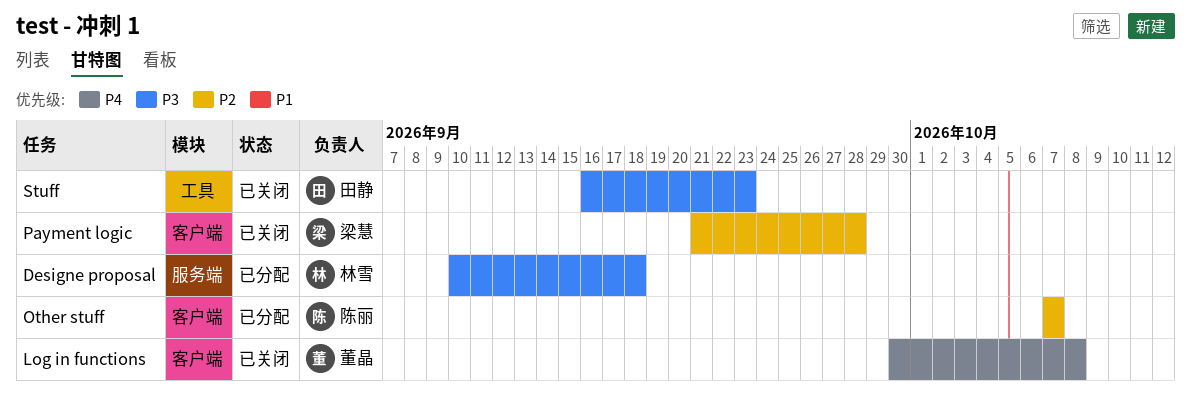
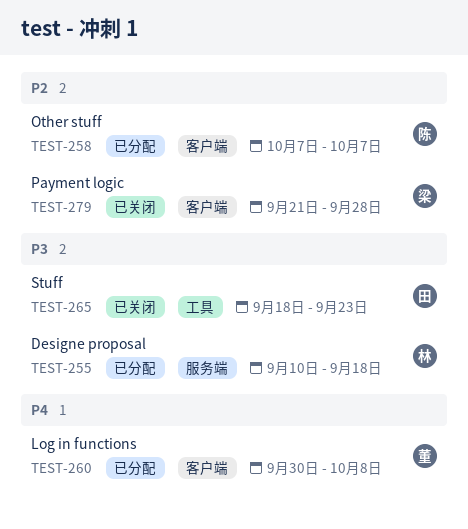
Log in functions, status: 已关闭 -> 已分配
Stuff, start: Sep 16 -> Sep 18

